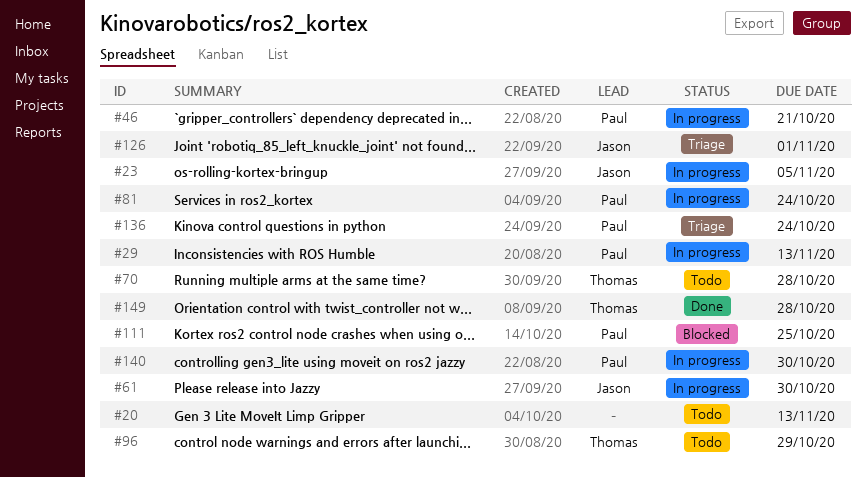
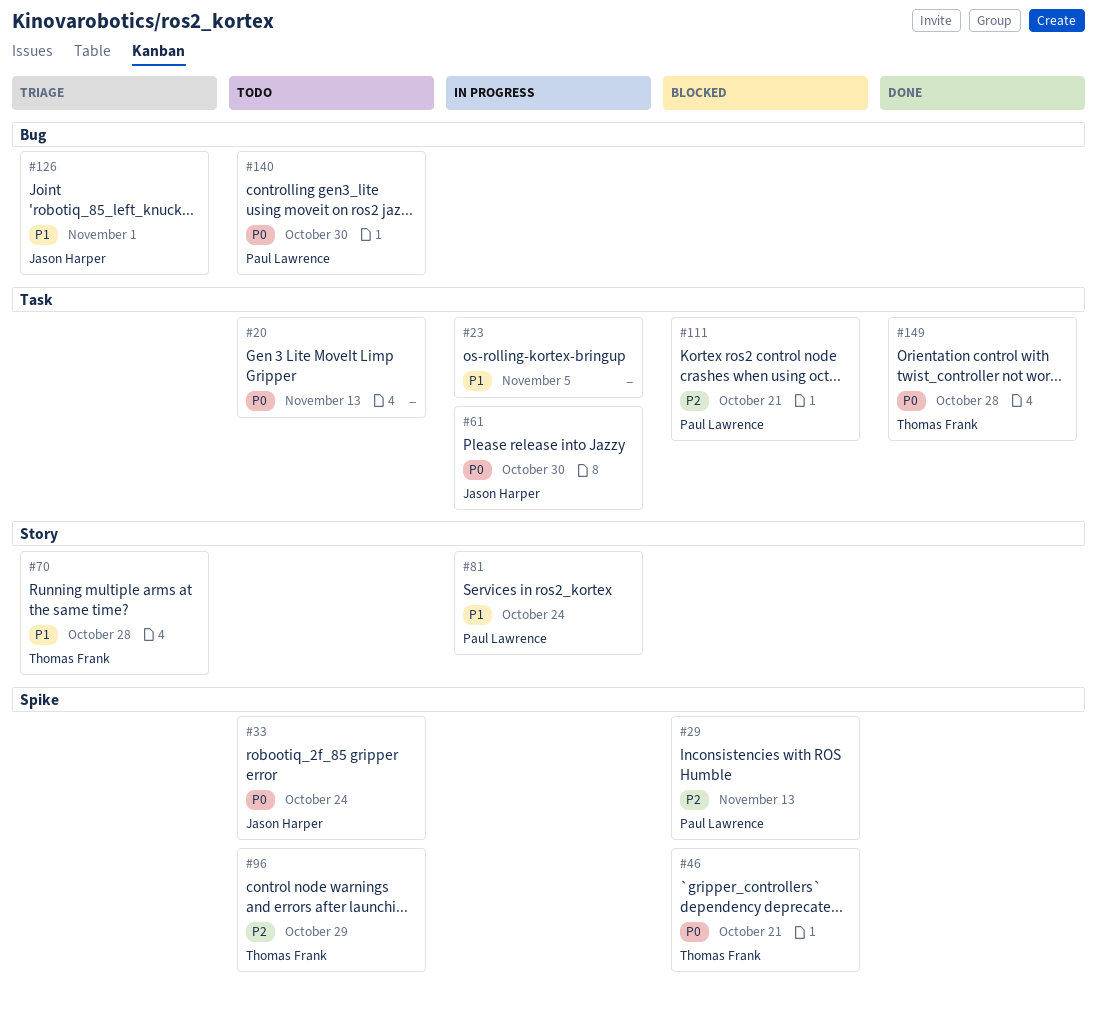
#23, owner: Jason Harper -> none
#29, status: In progress -> Blocked
#33: none -> present
#46, status: In progress -> Blocked
#46, owner: Paul Lawrence -> Thomas Frank
#70, status: Todo -> Triage
#111, due: Oct 25 -> Oct 21
#136: present -> none
#140, status: In progress -> Todo

